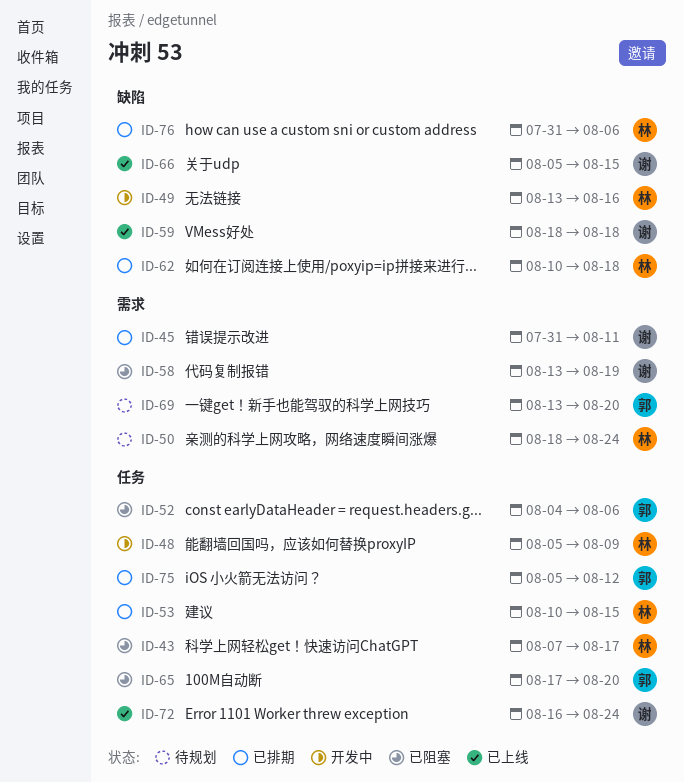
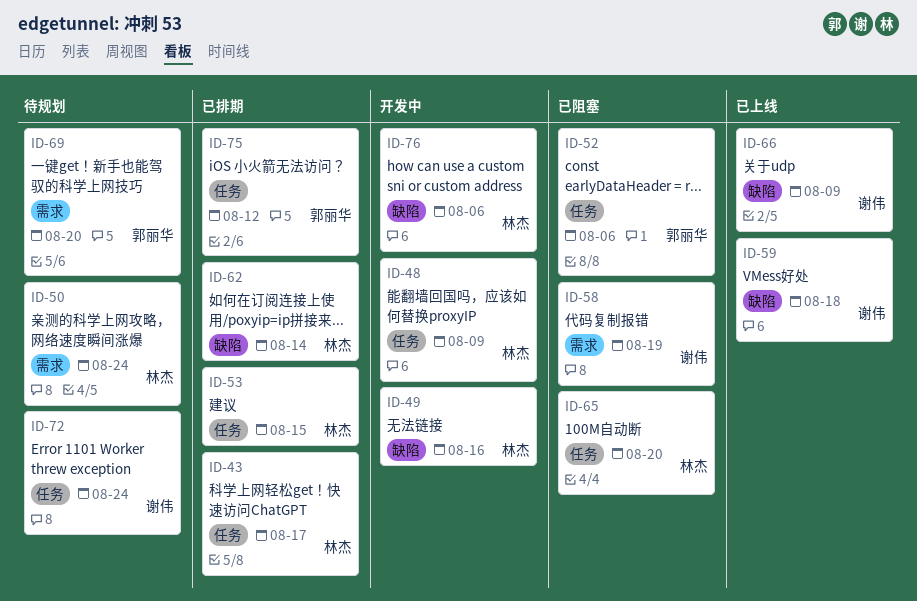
ID-43, status: 已阻塞 -> 已排期
ID-45: present -> none
ID-62, due: Aug 18 -> Aug 14
ID-65, owner: 郭丽华 -> 林杰
ID-66, due: Aug 15 -> Aug 9
ID-72, status: 已上线 -> 待规划
ID-76, status: 已排期 -> 开发中

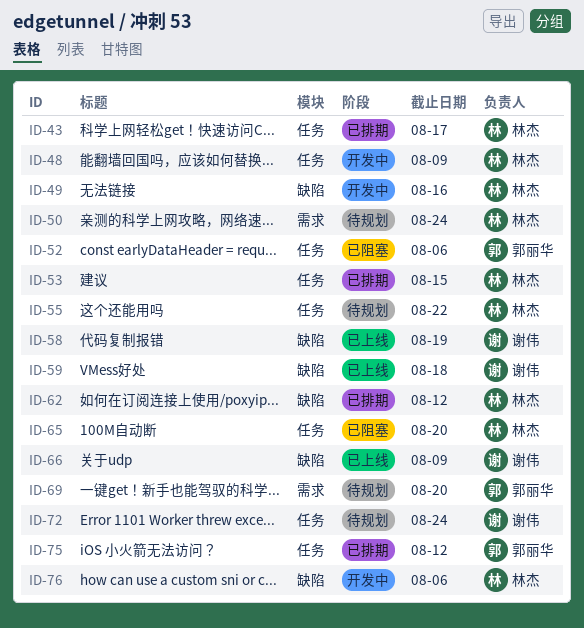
ID-55: none -> present
ID-58, status: 已阻塞 -> 已上线
ID-58, label: 需求 -> 缺陷
ID-62, due: Aug 14 -> Aug 12

